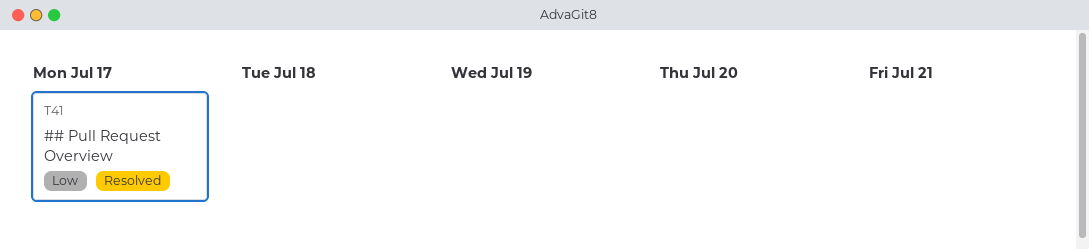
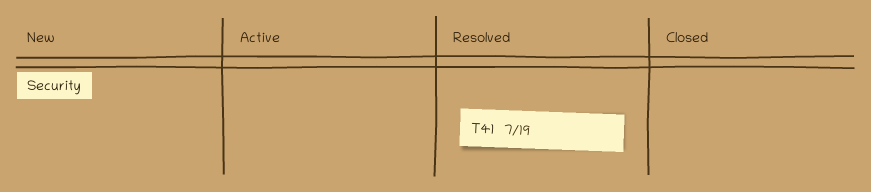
T41, due: Jul 17 -> Jul 19

